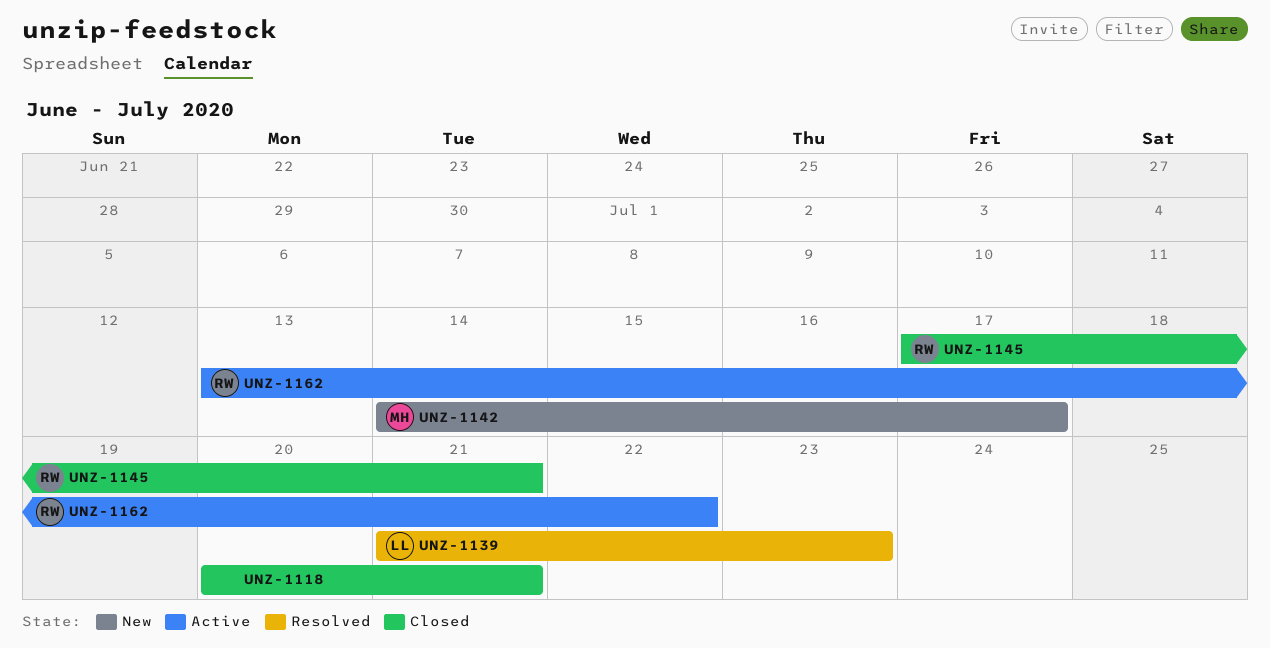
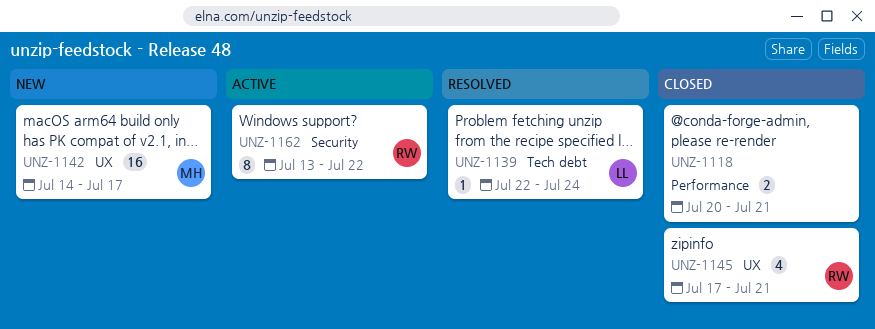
UNZ-1139, start: Jul 21 -> Jul 22
UNZ-1139, due: Jul 23 -> Jul 24

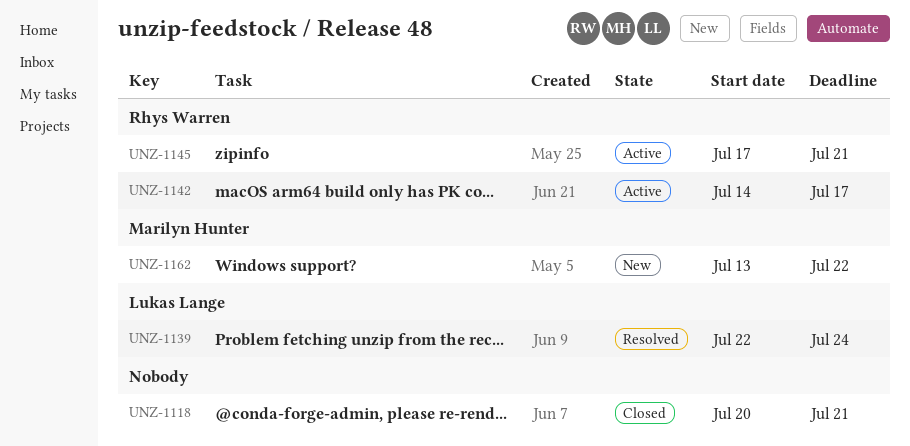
UNZ-1142, status: New -> Active
UNZ-1142, owner: Marilyn Hunter -> Rhys Warren
UNZ-1145, status: Closed -> Active
UNZ-1162, status: Active -> New
UNZ-1162, owner: Rhys Warren -> Marilyn Hunter

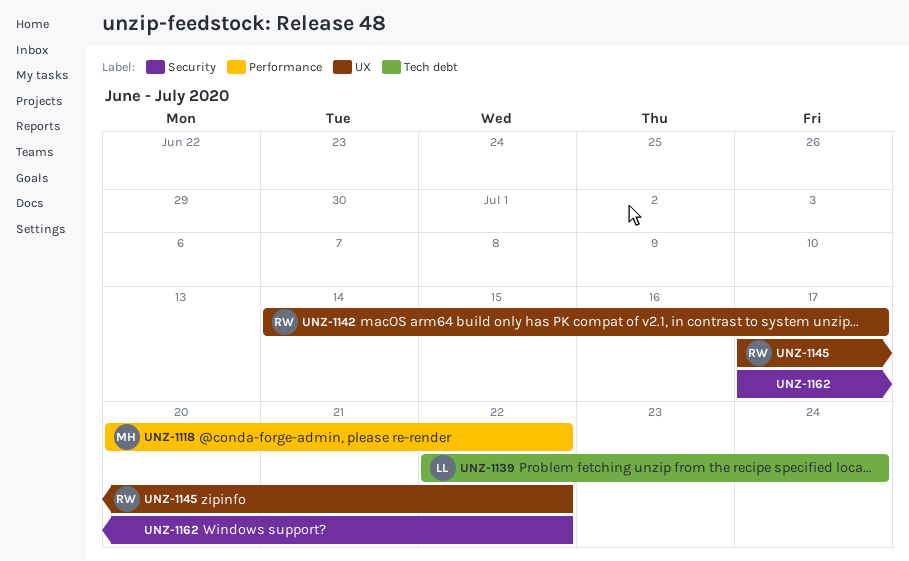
UNZ-1118, owner: none -> Marilyn Hunter
UNZ-1118, due: Jul 21 -> Jul 22
UNZ-1145, due: Jul 21 -> Jul 22
UNZ-1162, owner: Marilyn Hunter -> none
UNZ-1162, start: Jul 13 -> Jul 17

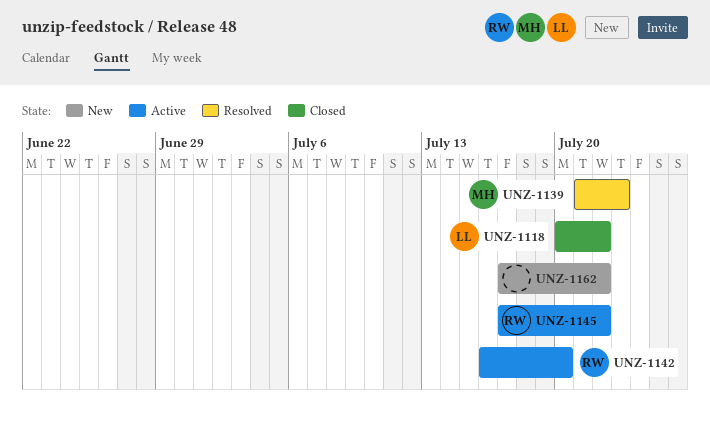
UNZ-1118, owner: MH -> LL
UNZ-1139, owner: LL -> MH
UNZ-1139, start: Jul 22 -> Jul 21
UNZ-1139, due: Jul 24 -> Jul 23
UNZ-1142, start: Jul 14 -> Jul 16
UNZ-1142, due: Jul 17 -> Jul 20

